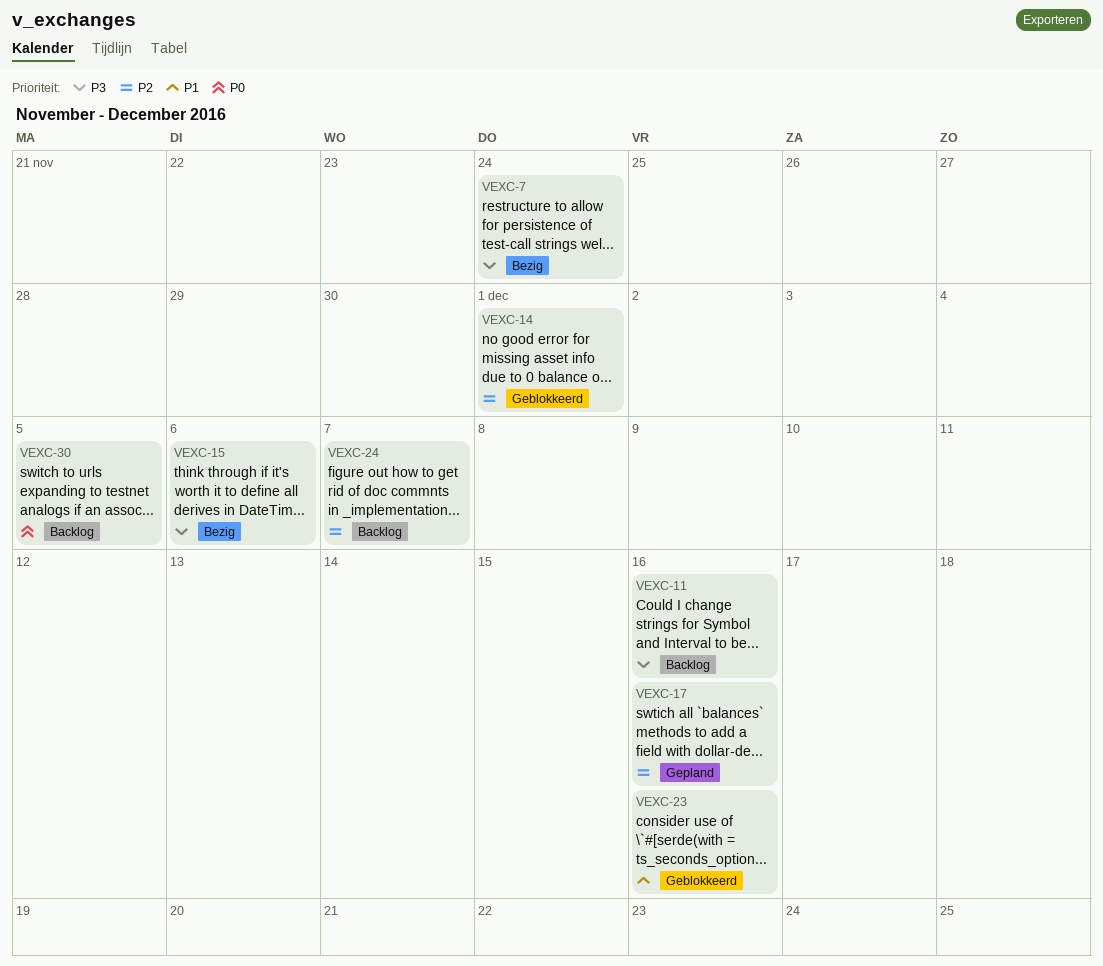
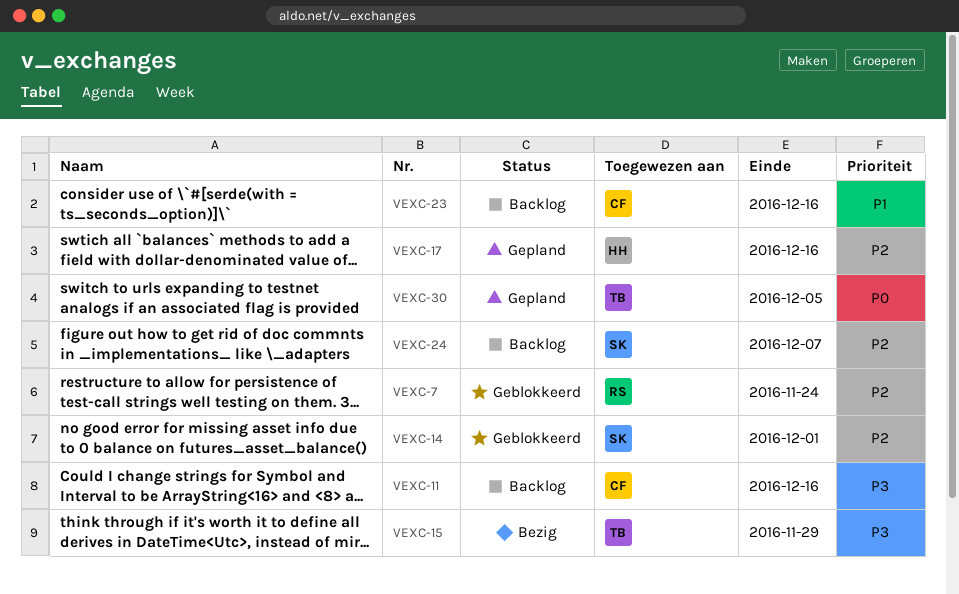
VEXC-7, status: Bezig -> Geblokkeerd
VEXC-7, priority: P3 -> P2
VEXC-15, due: Dec 6 -> Nov 29
VEXC-23, status: Geblokkeerd -> Backlog
VEXC-30, status: Backlog -> Gepland

